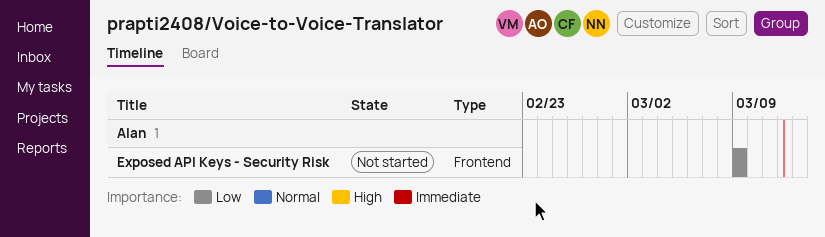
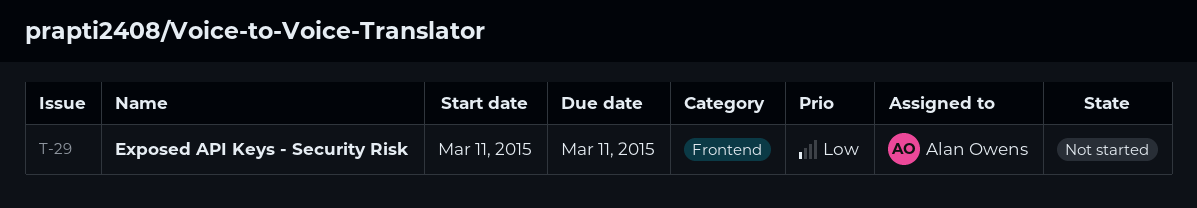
Exposed API Keys - Security Risk, start: Mar 9 -> Mar 11
Exposed API Keys - Security Risk, due: Mar 9 -> Mar 11

